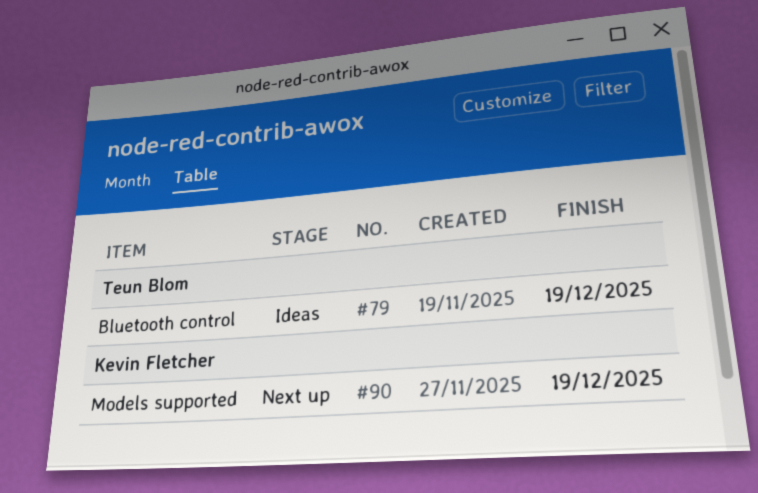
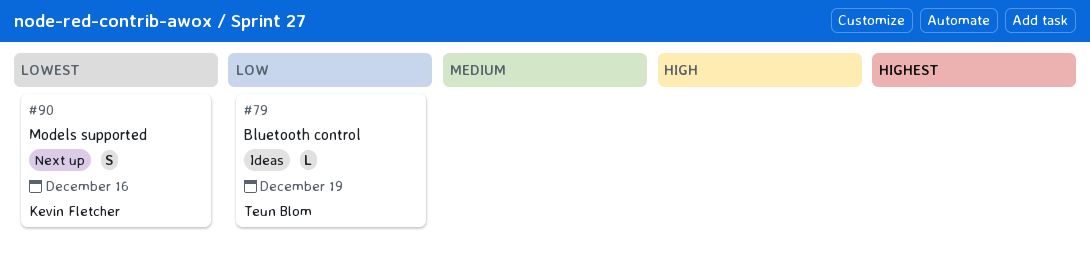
#90, due: Dec 19 -> Dec 16

